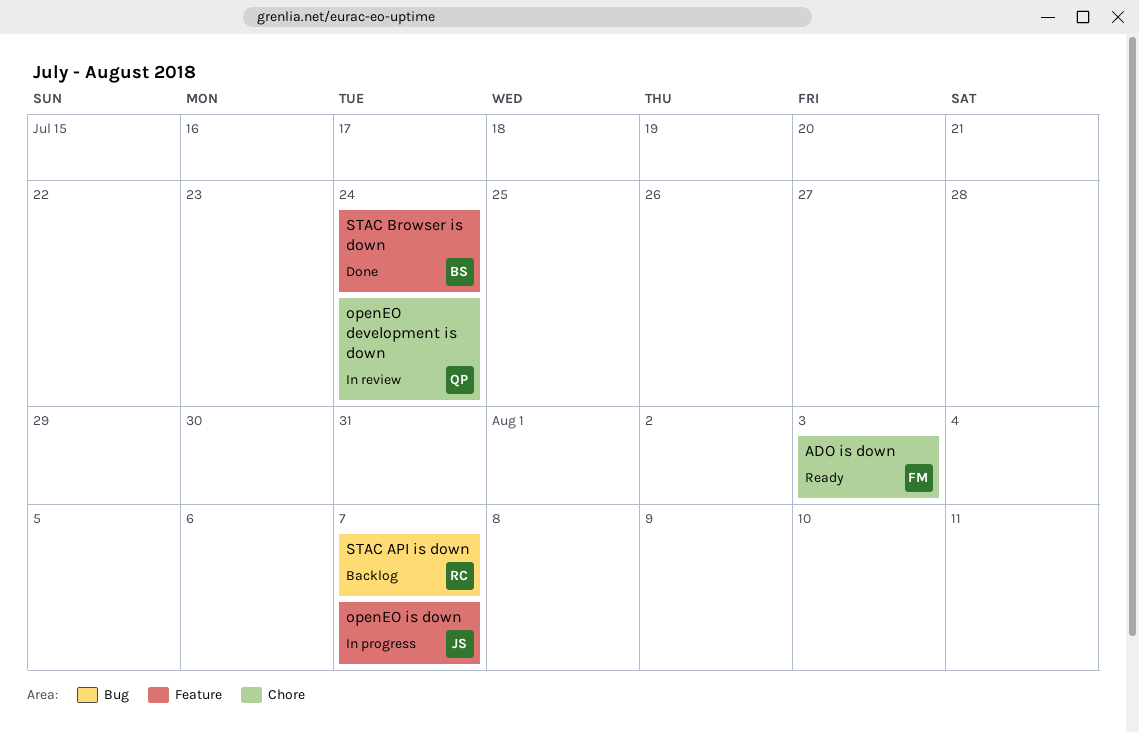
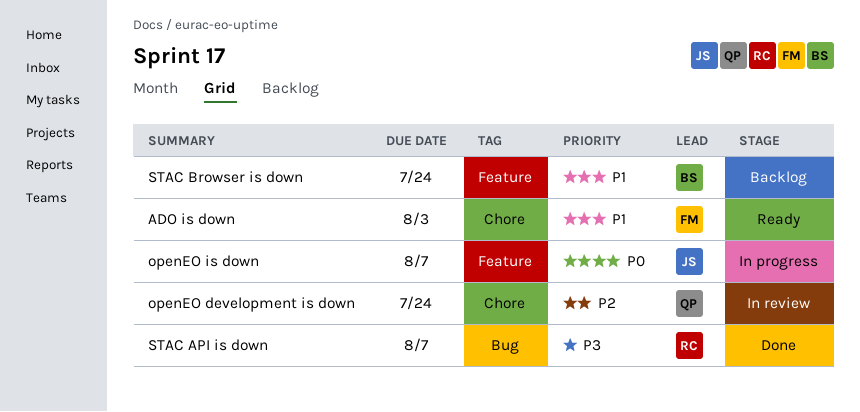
STAC API is down, status: Backlog -> Done
STAC Browser is down, status: Done -> Backlog

